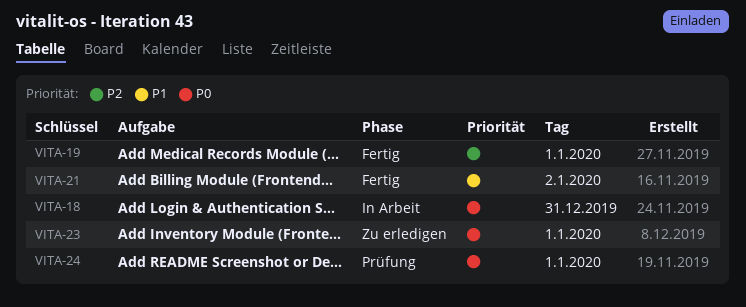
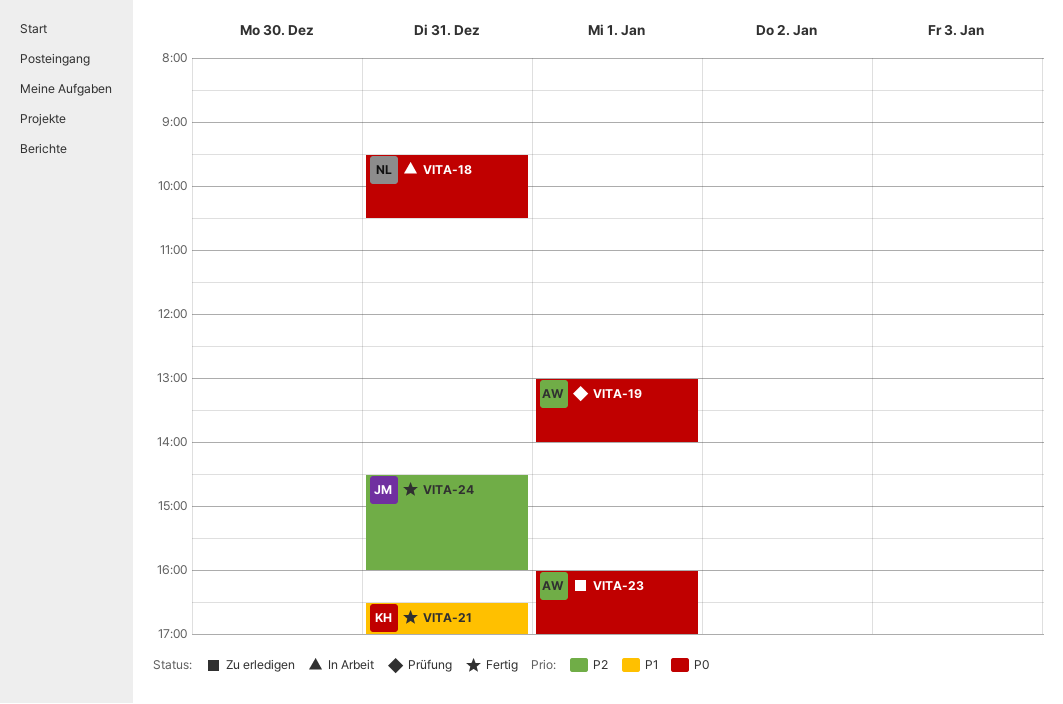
VITA-19, status: Fertig -> Prüfung
VITA-19, priority: P2 -> P0
VITA-21, day: Jan 2 -> Dec 31
VITA-24, status: Prüfung -> Fertig
VITA-24, priority: P0 -> P2
VITA-24, day: Jan 1 -> Dec 31

